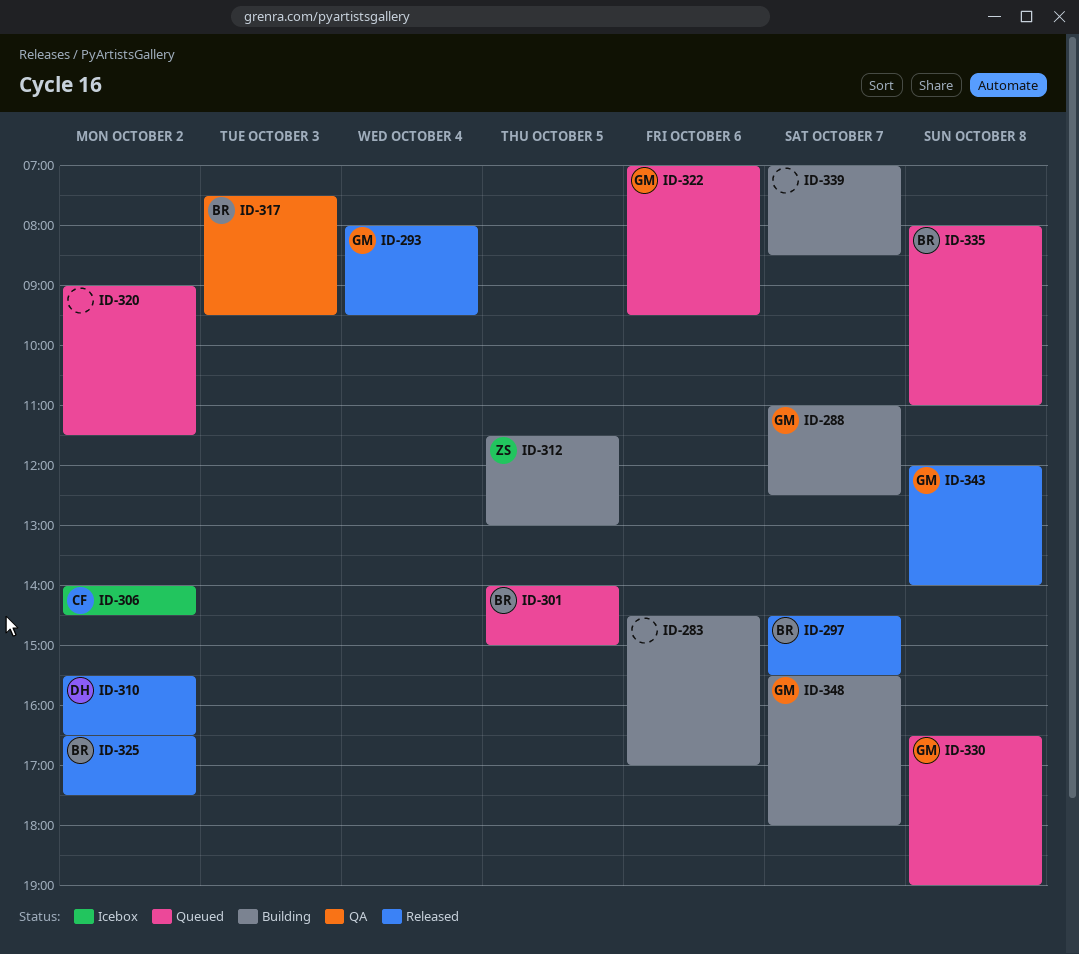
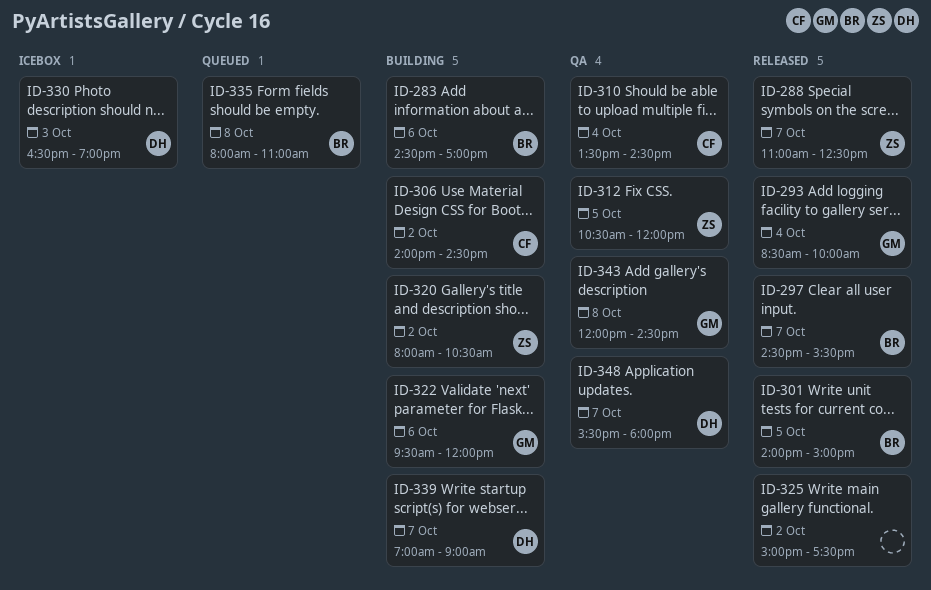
ID-283, owner: none -> BR
ID-288, status: Building -> Released
ID-288, owner: GM -> ZS
ID-293, begins: 08:00 -> 08:30
ID-293, ends: 09:30 -> 10:00
ID-301, status: Queued -> Released
ID-306, status: Icebox -> Building
ID-310, status: Released -> QA
ID-310, owner: DH -> CF
ID-310, day: Oct 2 -> Oct 4
ID-310, begins: 15:30 -> 13:30
ID-310, ends: 16:30 -> 14:30
ID-312, status: Building -> QA
ID-312, begins: 11:30 -> 10:30
ID-312, ends: 13:00 -> 12:00
ID-317: present -> none
ID-320, status: Queued -> Building
ID-320, owner: none -> ZS
ID-320, begins: 09:00 -> 08:00
ID-320, ends: 11:30 -> 10:30
ID-322, status: Queued -> Building
ID-322, begins: 07:00 -> 09:30
ID-322, ends: 09:30 -> 12:00
ID-325, owner: BR -> none
ID-325, begins: 16:30 -> 15:00
ID-330, status: Queued -> Icebox
ID-330, owner: GM -> DH
ID-330, day: Oct 8 -> Oct 3
ID-339, owner: none -> DH
ID-339, ends: 08:30 -> 09:00
ID-343, status: Released -> QA
ID-343, ends: 14:00 -> 14:30
ID-348, status: Building -> QA
ID-348, owner: GM -> DH

